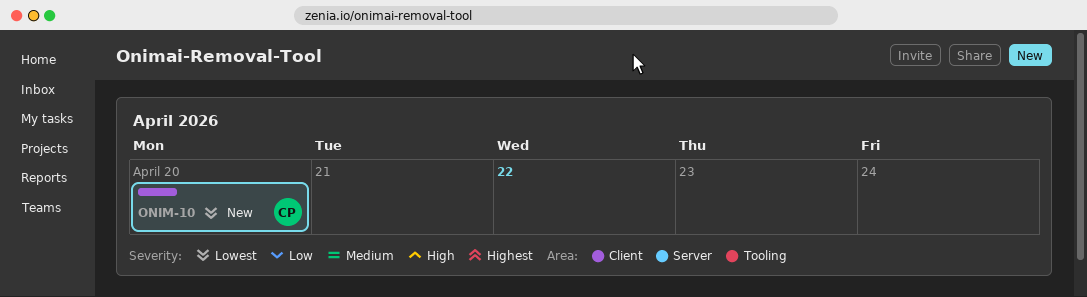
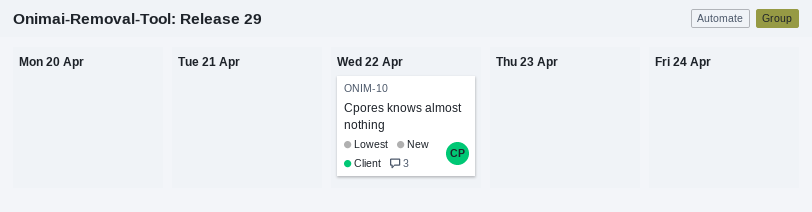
ONIM-10, due: Apr 20 -> Apr 22

